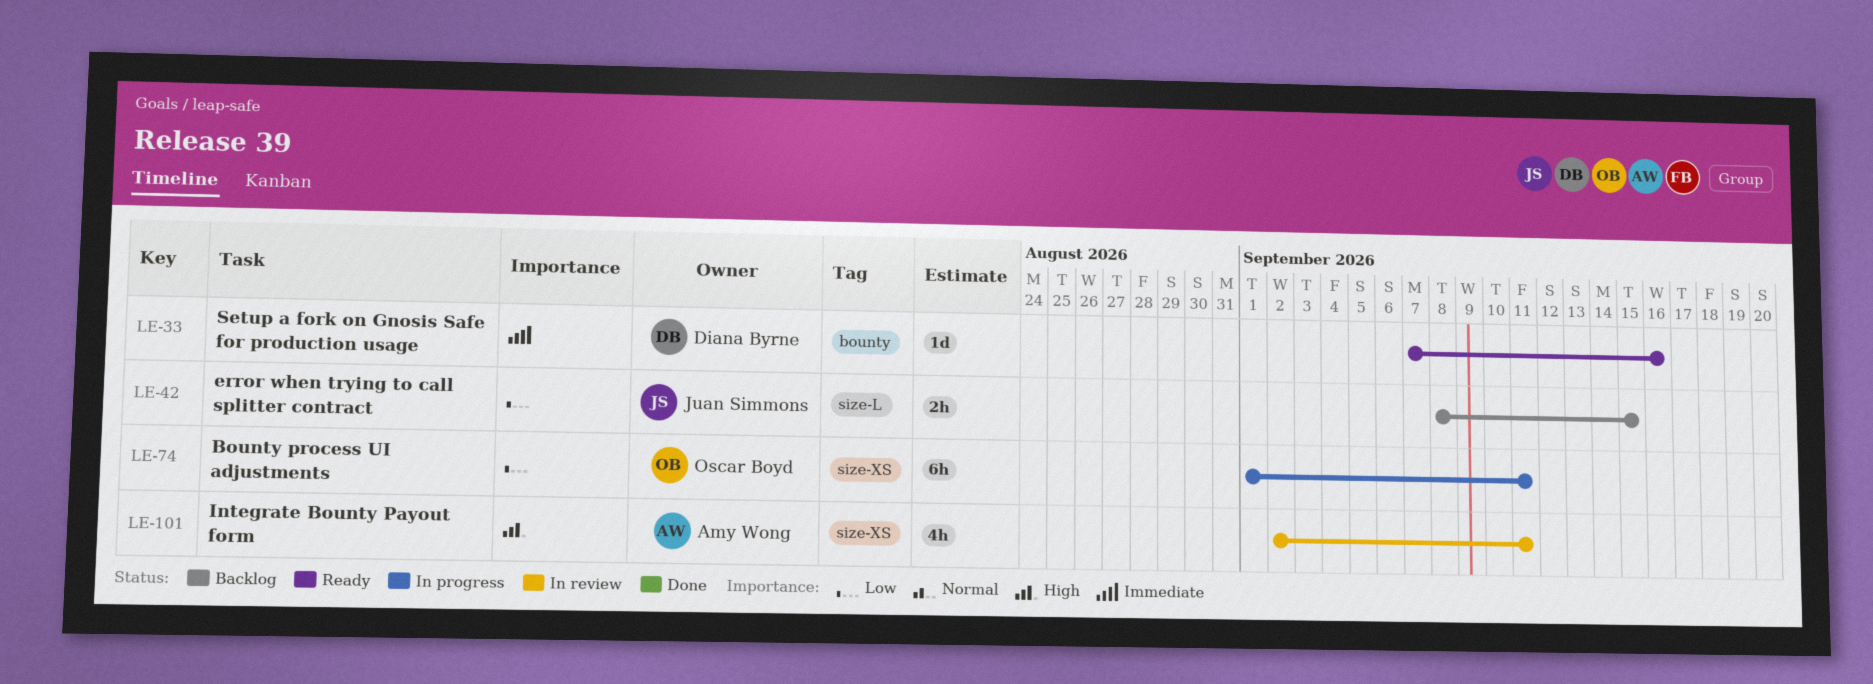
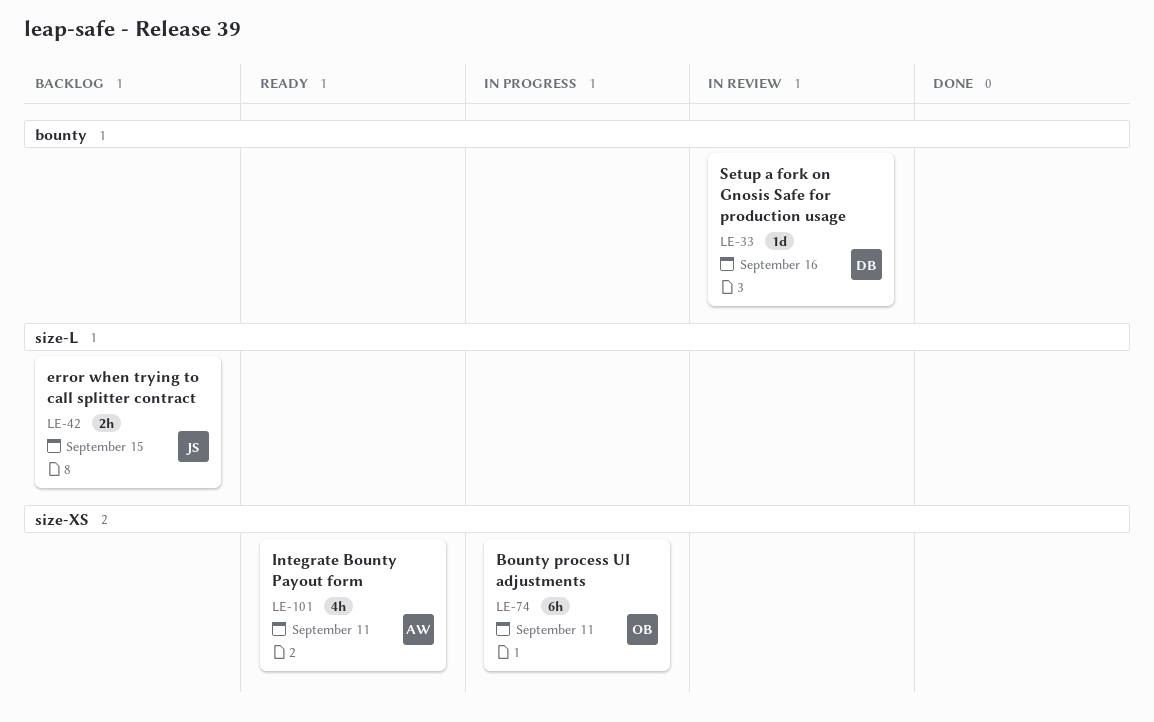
LE-33, status: Ready -> In review
LE-101, status: In review -> Ready

